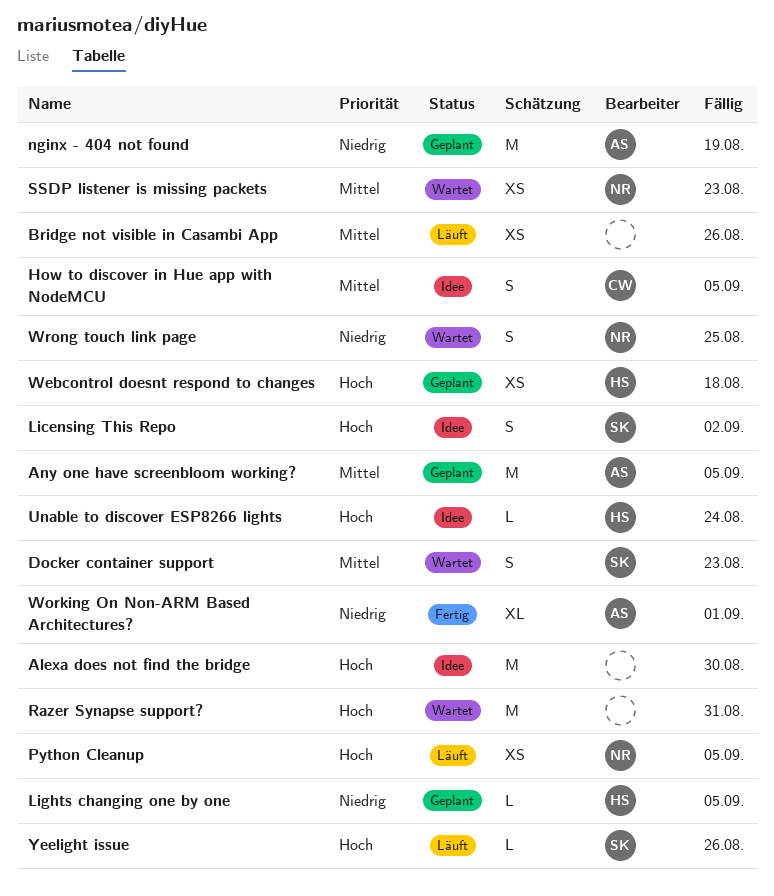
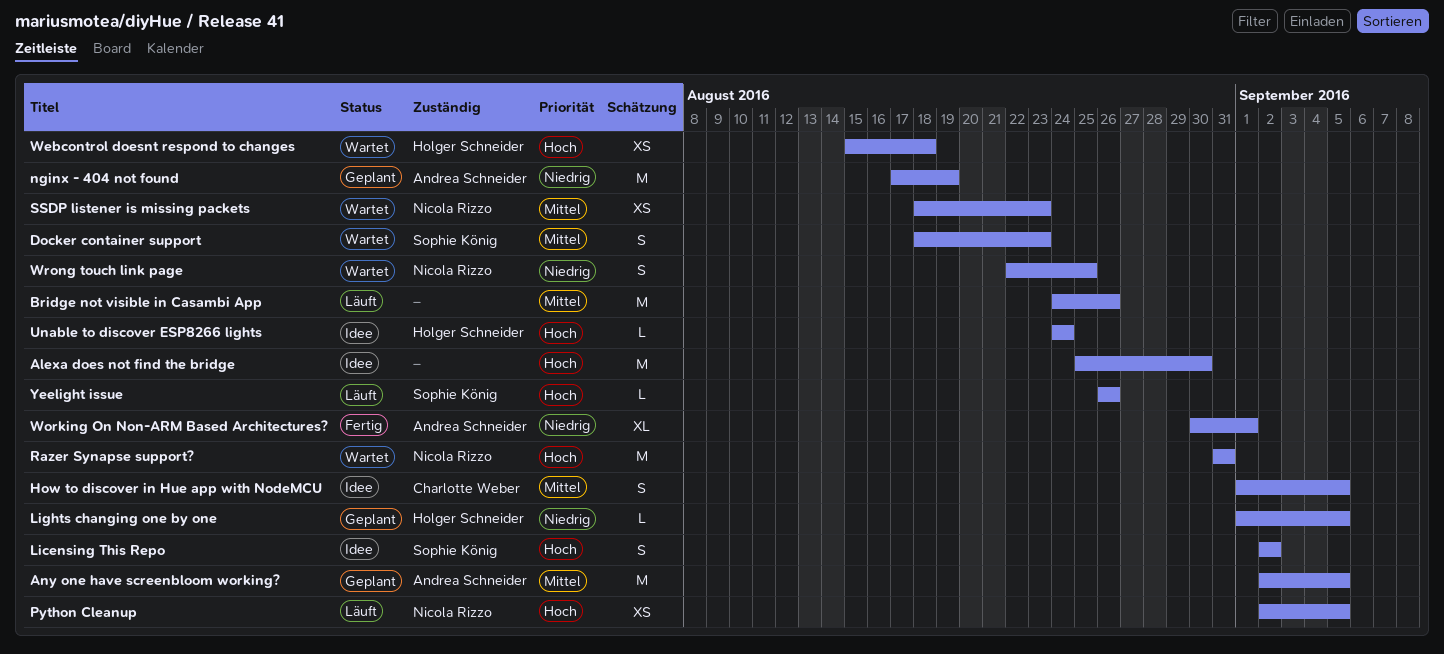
Bridge not visible in Casambi App, estimate: XS -> M
Razer Synapse support?, owner: none -> Nicola Rizzo
Webcontrol doesnt respond to changes, status: Geplant -> Wartet

